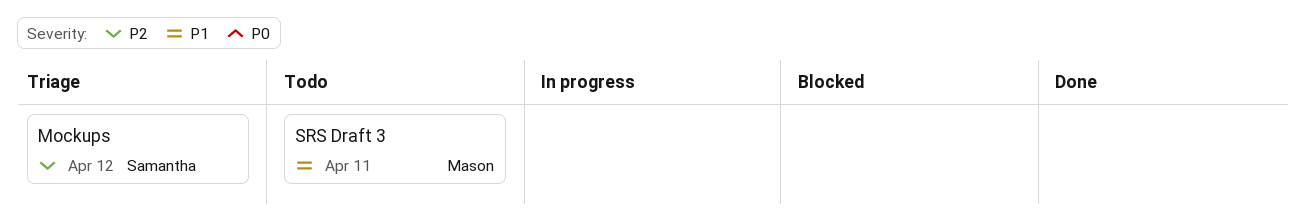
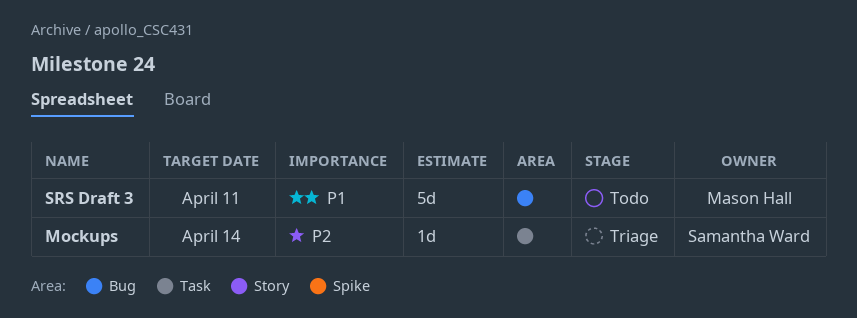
Mockups, due: Apr 12 -> Apr 14

